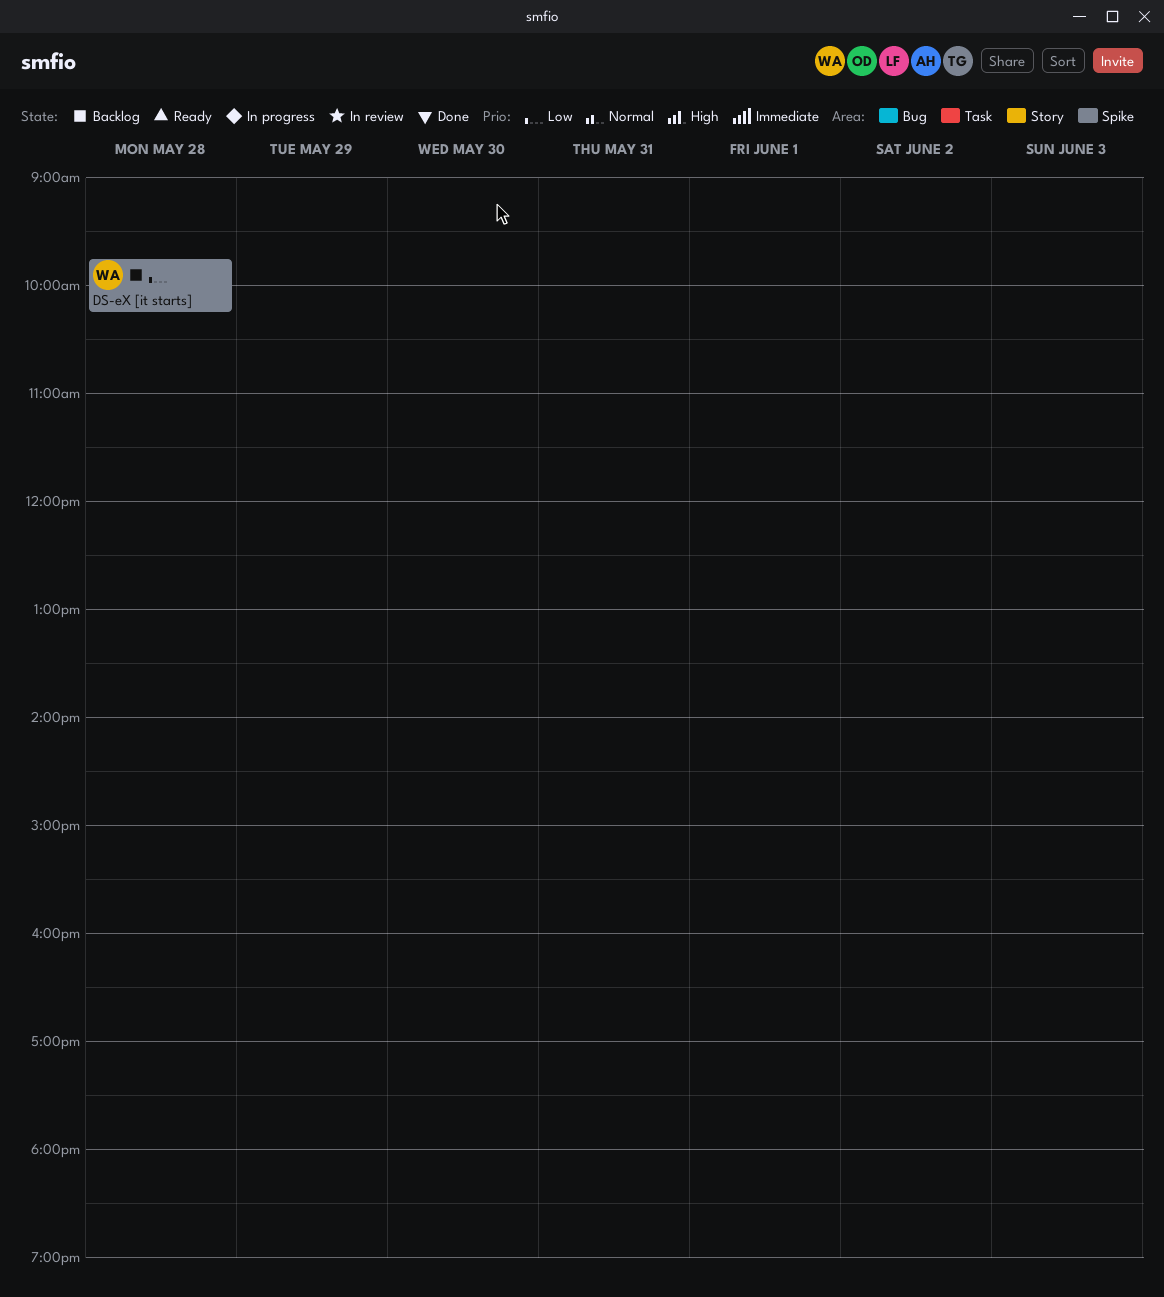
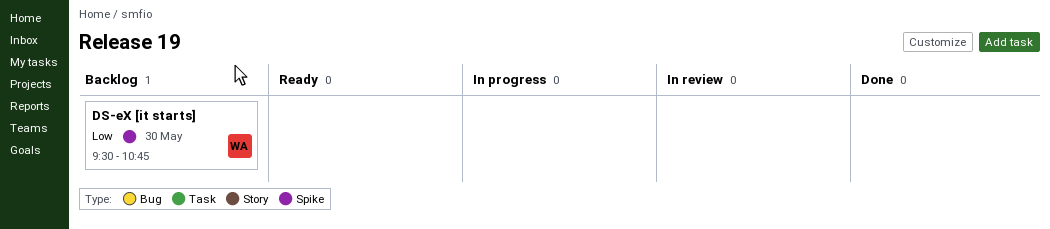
DS-eX [it starts], day: May 28 -> May 30
DS-eX [it starts], begins: 09:45 -> 09:30
DS-eX [it starts], ends: 10:15 -> 10:45

